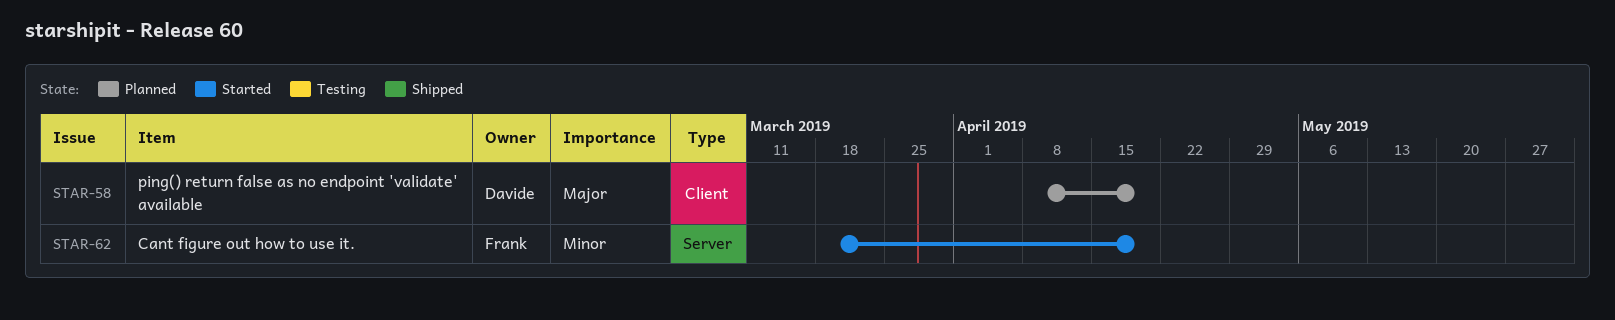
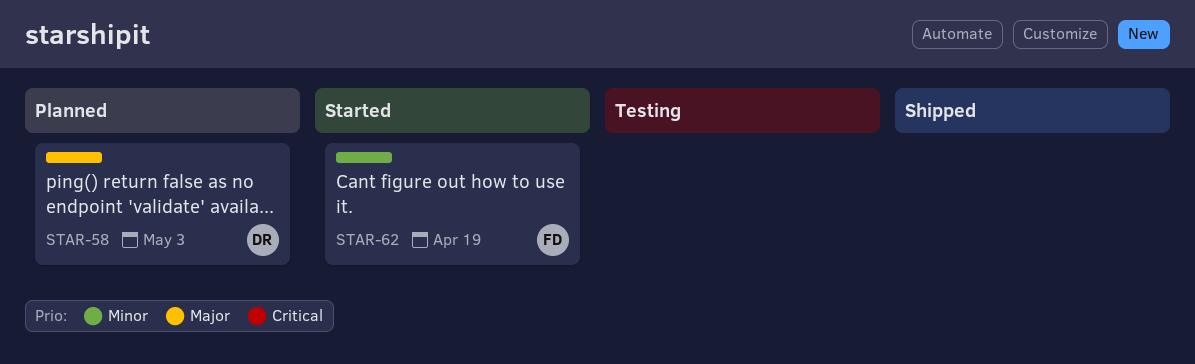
STAR-58, due: Apr 19 -> May 3

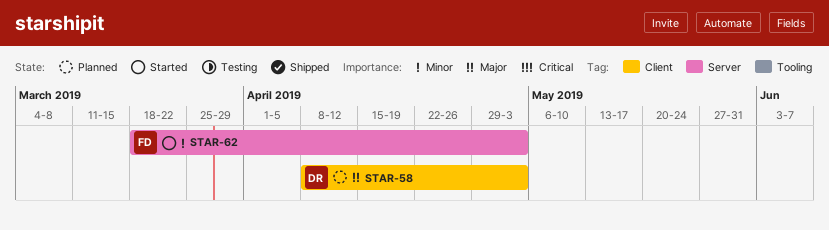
STAR-62, due: Apr 19 -> May 3

